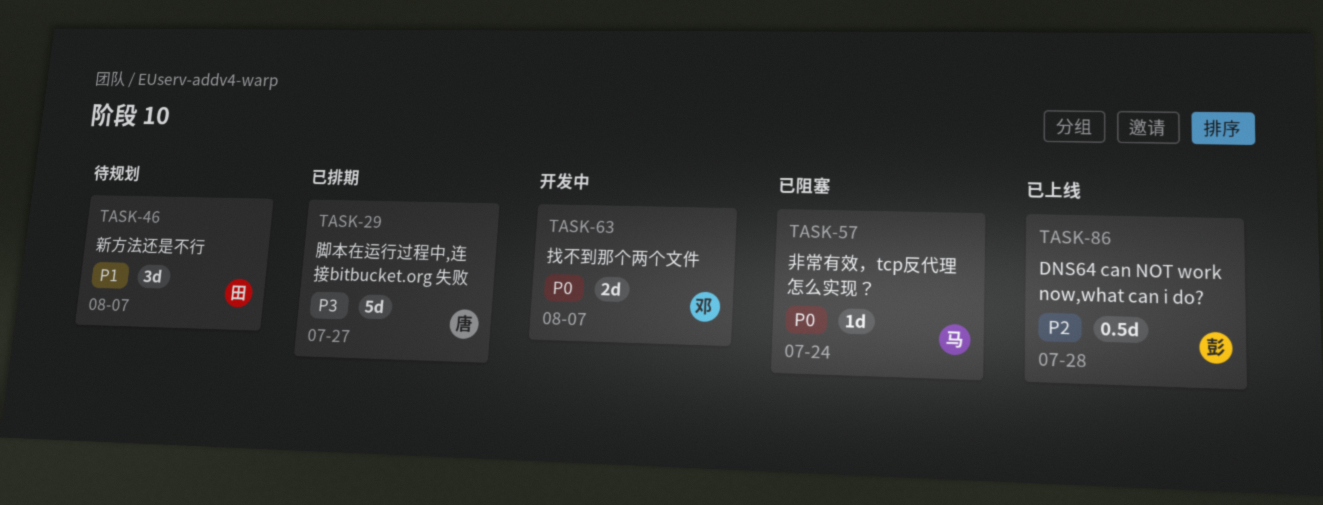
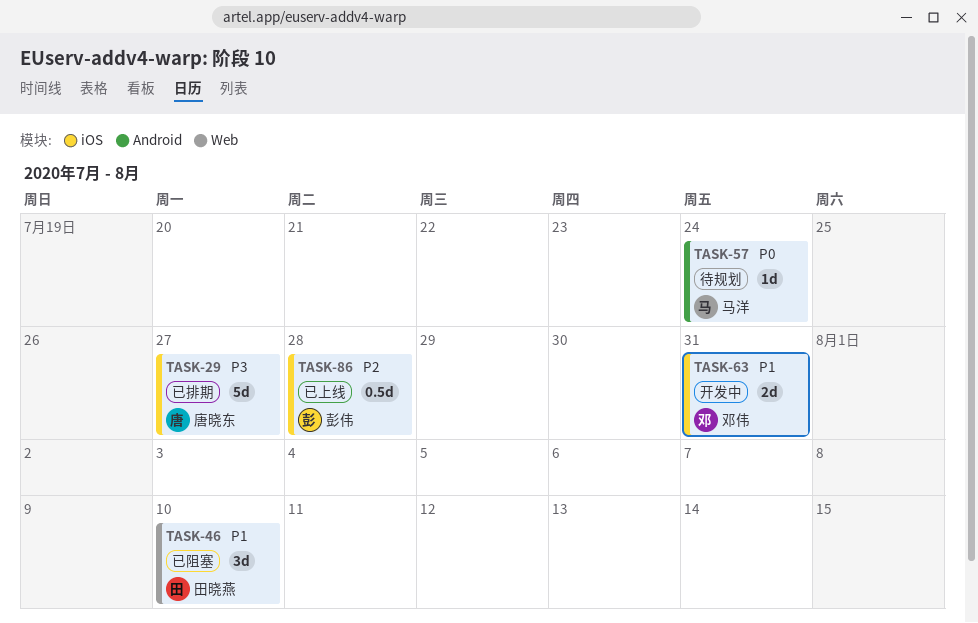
TASK-46, status: 待规划 -> 已阻塞
TASK-46, due: Aug 7 -> Aug 10
TASK-57, status: 已阻塞 -> 待规划
TASK-63, priority: P0 -> P1
TASK-63, due: Aug 7 -> Jul 31

